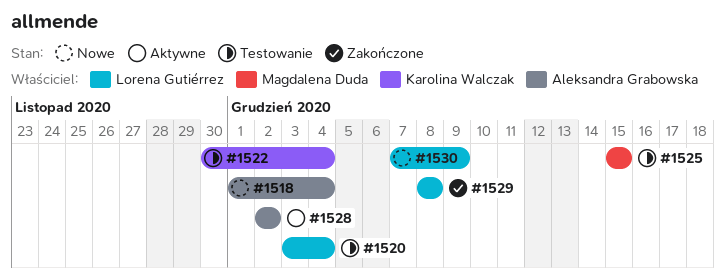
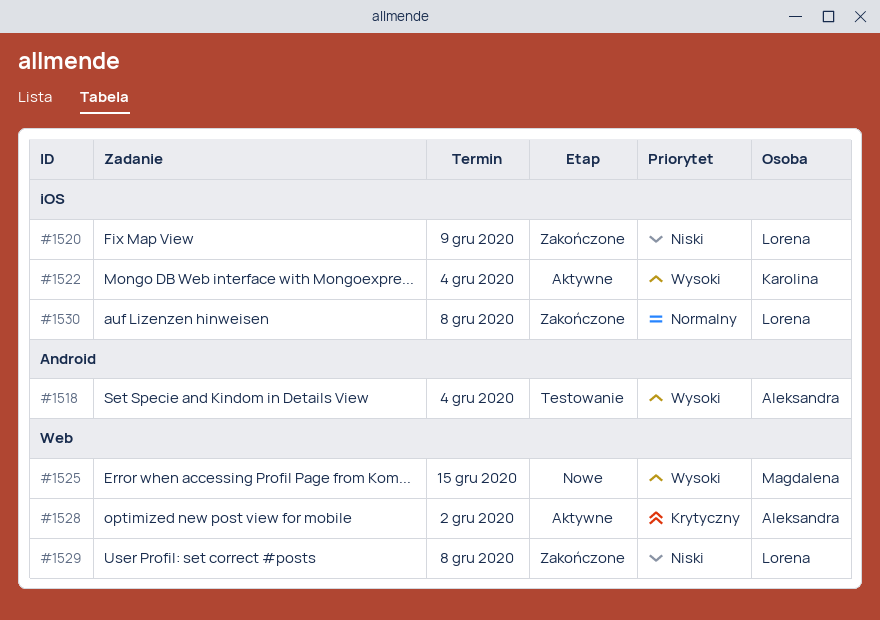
#1518, status: Nowe -> Testowanie
#1520, status: Testowanie -> Zakończone
#1520, due: Dec 4 -> Dec 9
#1522, status: Testowanie -> Aktywne
#1525, status: Testowanie -> Nowe
#1530, status: Nowe -> Zakończone
#1530, due: Dec 9 -> Dec 8

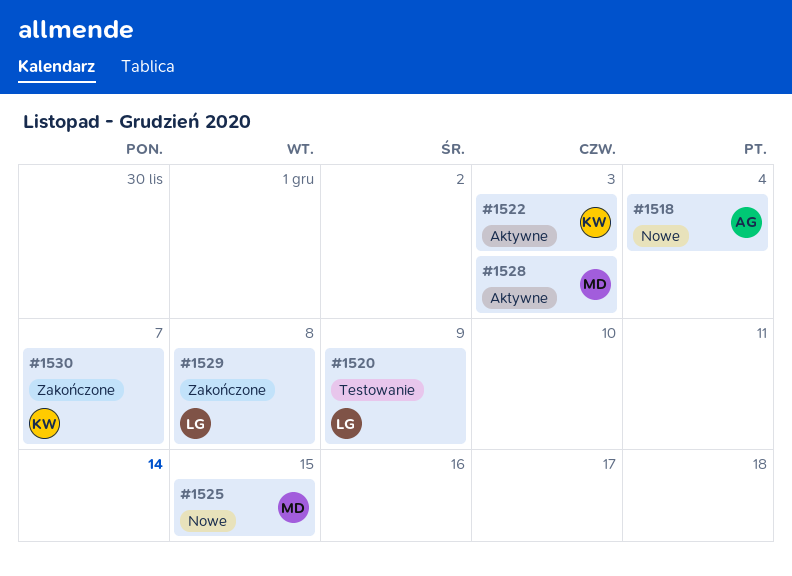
#1518, status: Testowanie -> Nowe
#1520, status: Zakończone -> Testowanie
#1522, due: Dec 4 -> Dec 3
#1528, owner: Aleksandra -> Magdalena
#1528, due: Dec 2 -> Dec 3
#1530, owner: Lorena -> Karolina
#1530, due: Dec 8 -> Dec 7

